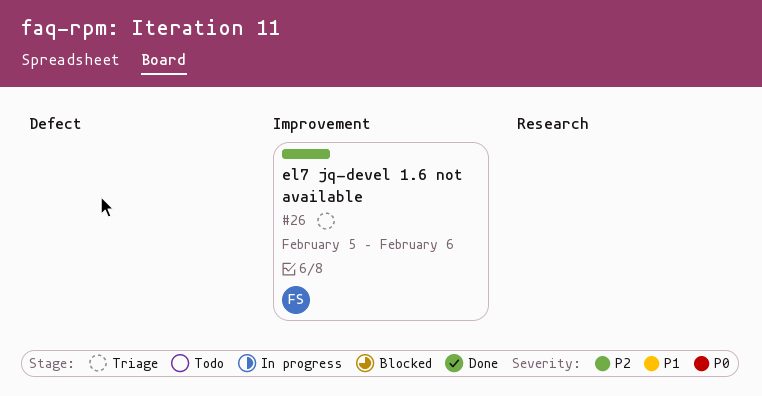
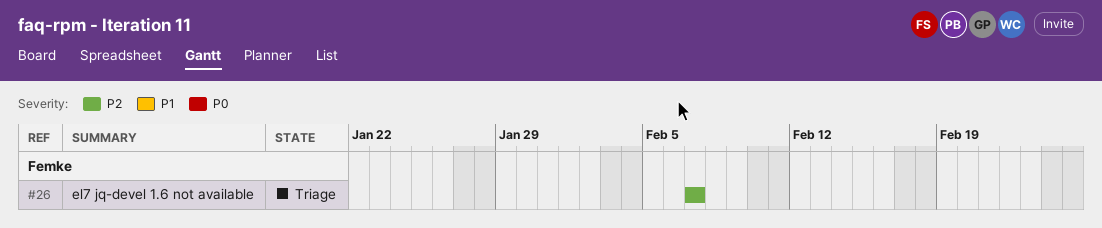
#26, start: Feb 5 -> Feb 7
#26, due: Feb 6 -> Feb 7

